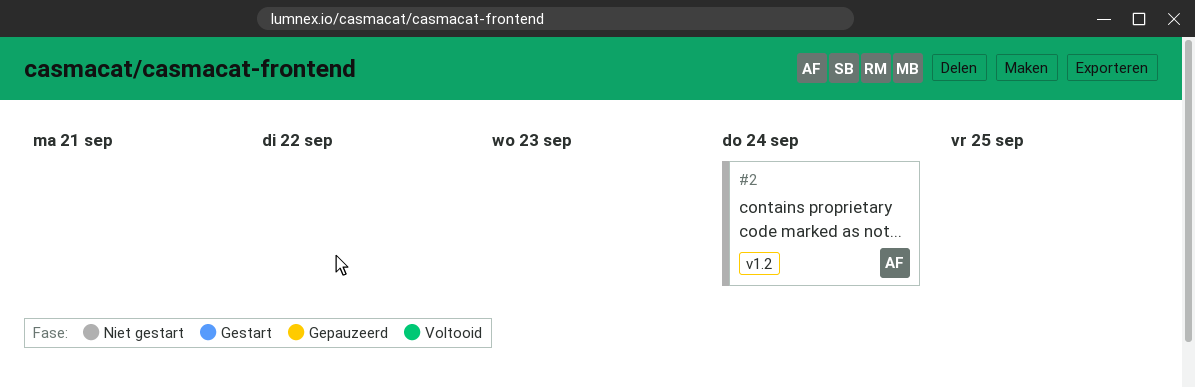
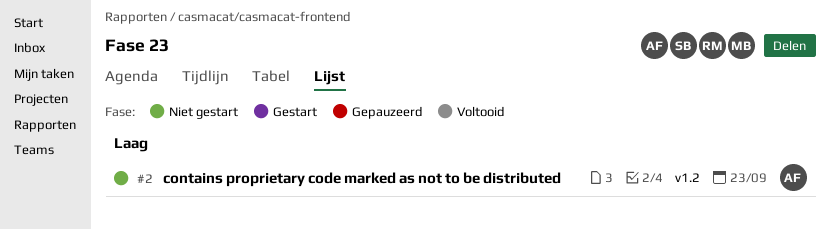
#2, due: Sep 24 -> Sep 23

